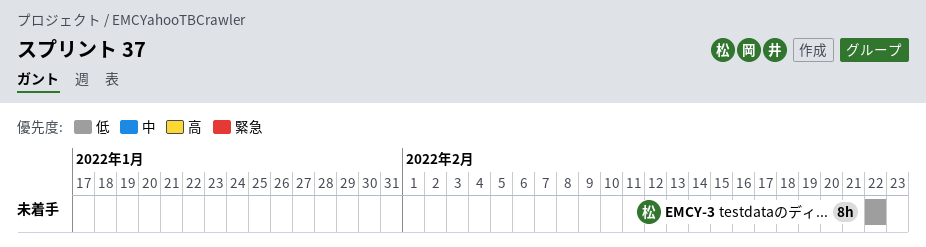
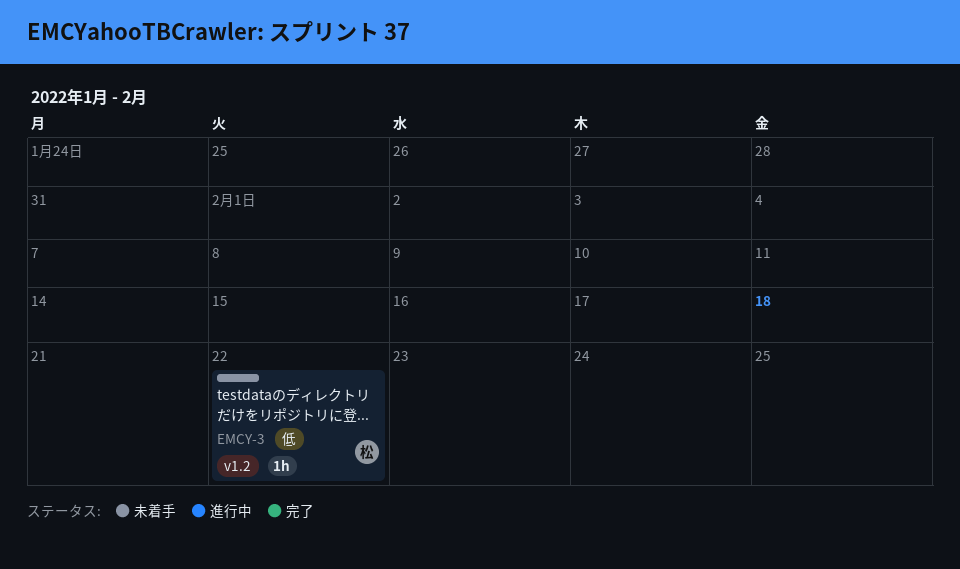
EMCY-3, estimate: 8h -> 1h

